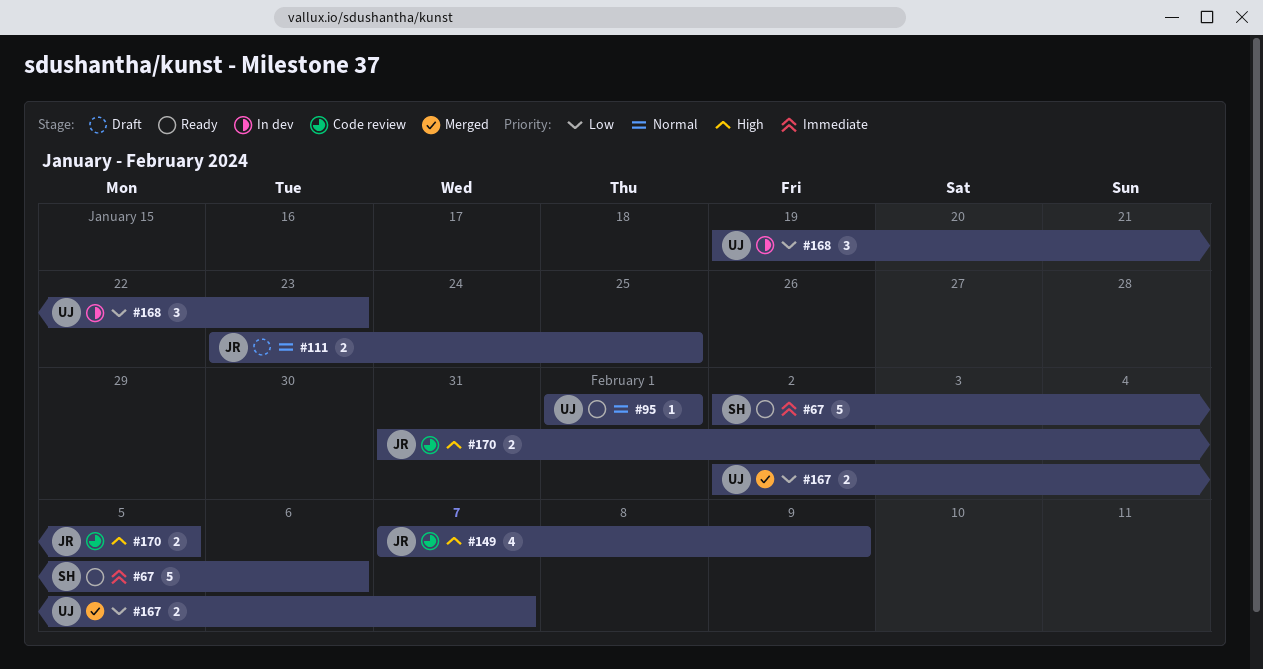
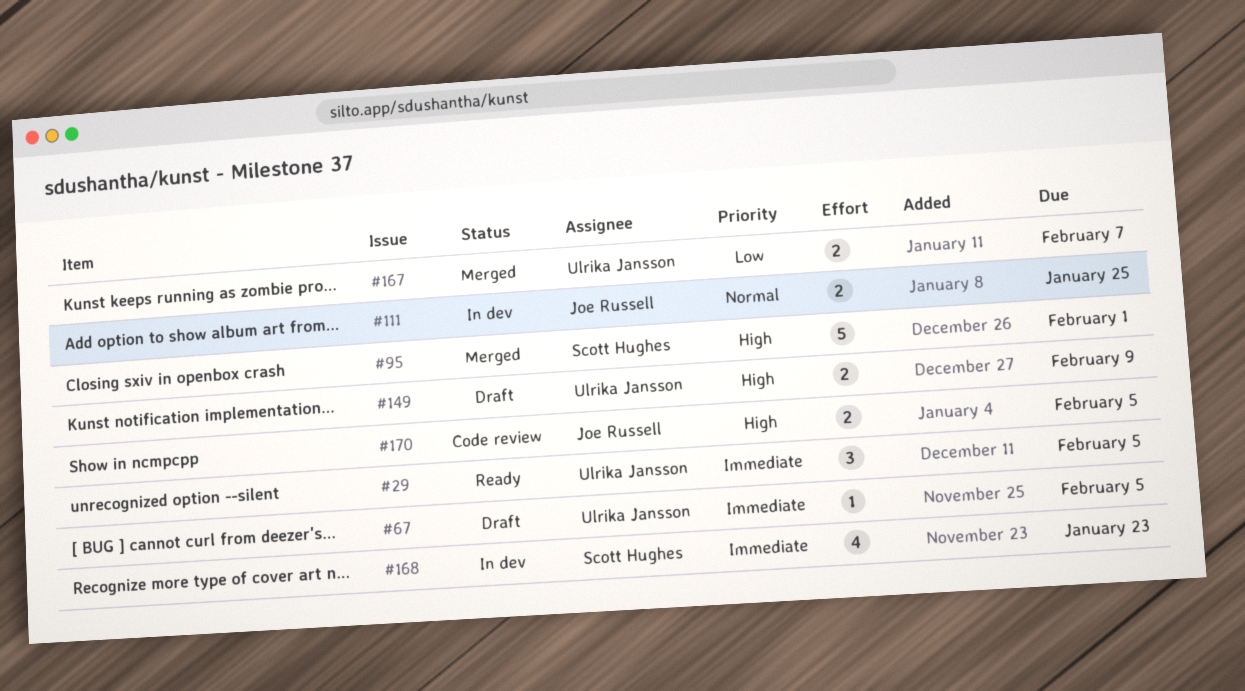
#29: none -> present
#67, status: Ready -> Draft
#67, owner: Scott Hughes -> Ulrika Jansson
#67, estimate: 5 -> 1
#67, due: Feb 6 -> Feb 5
#95, status: Ready -> Merged
#95, owner: Ulrika Jansson -> Scott Hughes
#95, priority: Normal -> High
#95, estimate: 1 -> 5
#111, status: Draft -> In dev
#149, status: Code review -> Draft
#149, owner: Joe Russell -> Ulrika Jansson
#149, estimate: 4 -> 2
#168, owner: Ulrika Jansson -> Scott Hughes
#168, priority: Low -> Immediate
#168, estimate: 3 -> 4

